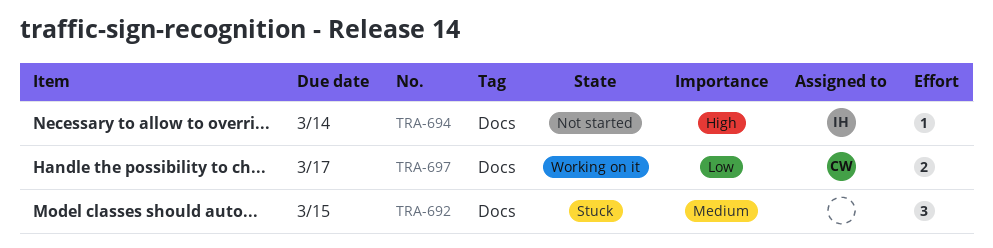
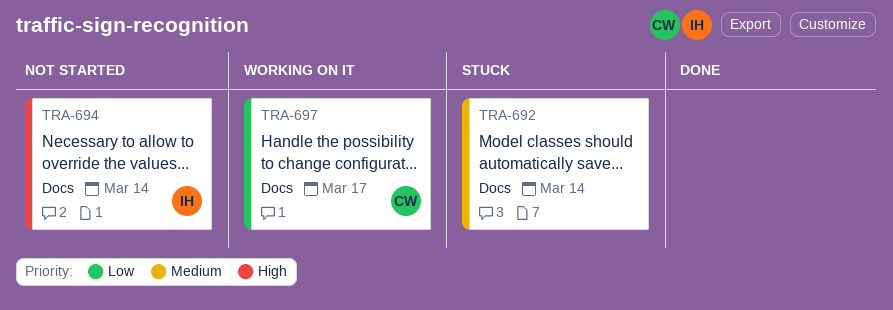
TRA-692, due: Mar 15 -> Mar 14

